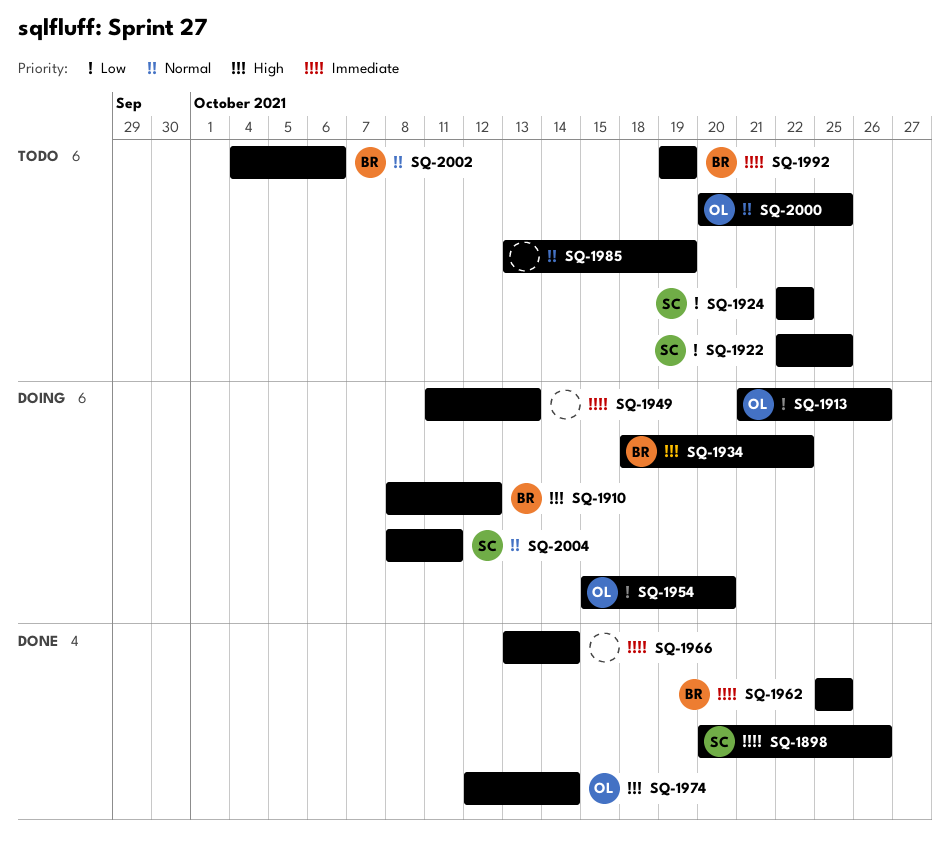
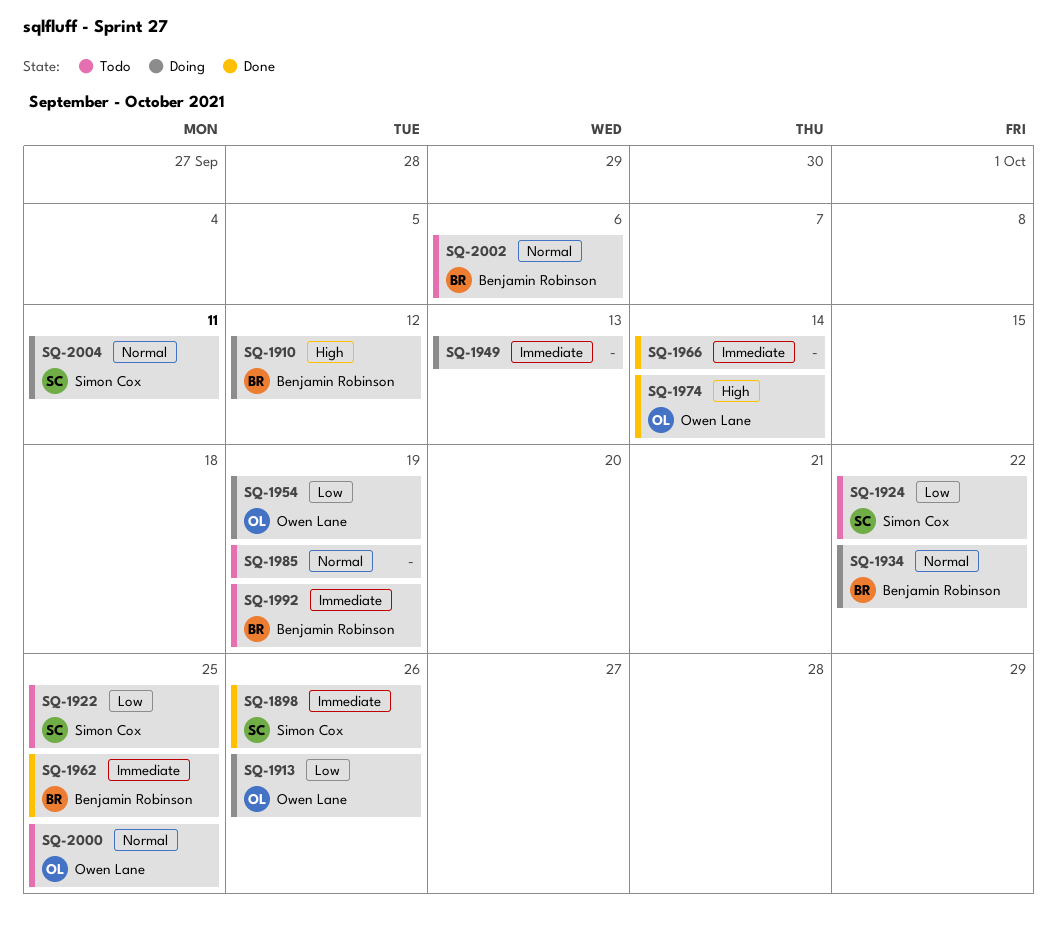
SQ-1934, priority: High -> Normal
SQ-1954, due: Oct 20 -> Oct 19

